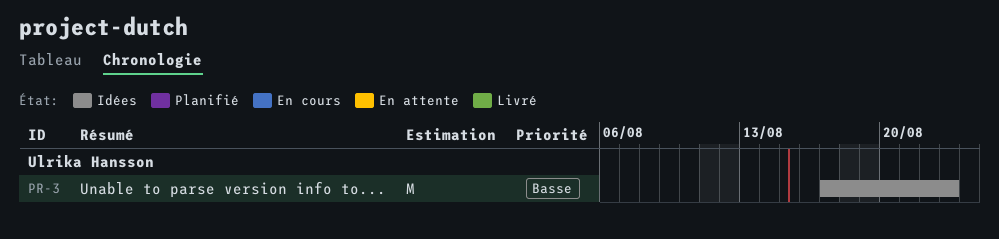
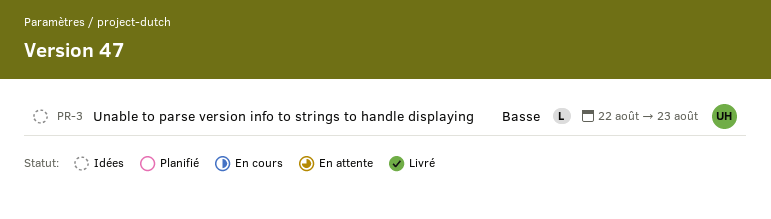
PR-3, estimate: M -> L
PR-3, start: Aug 17 -> Aug 22

